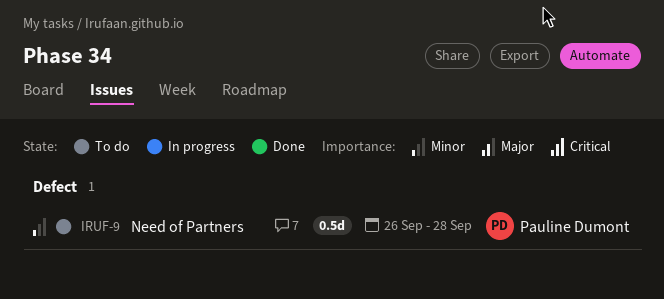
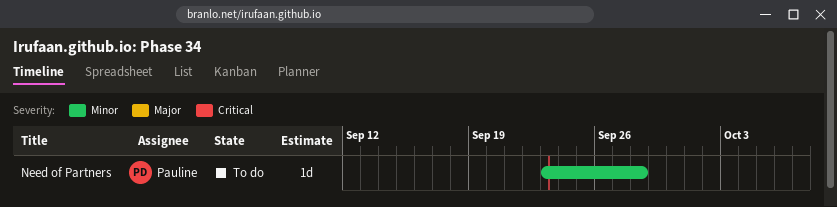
Need of Partners, estimate: 0.5d -> 1d
Need of Partners, start: Sep 26 -> Sep 23

